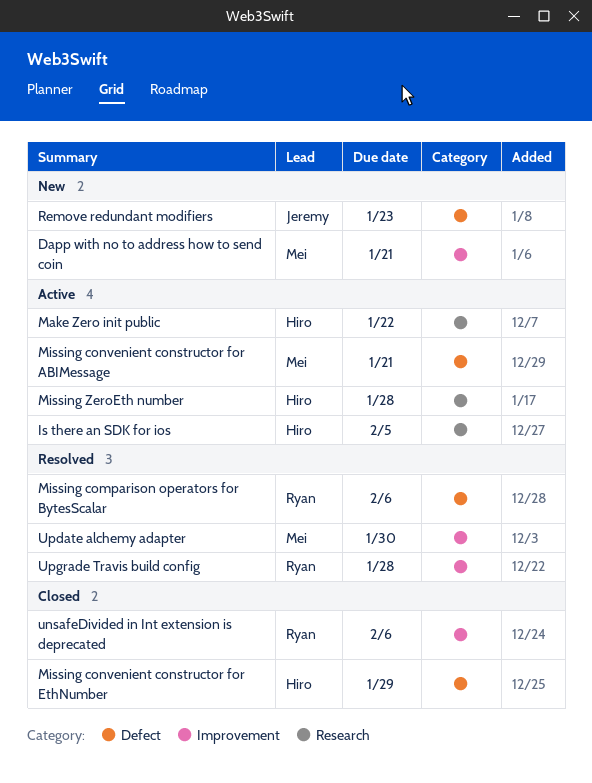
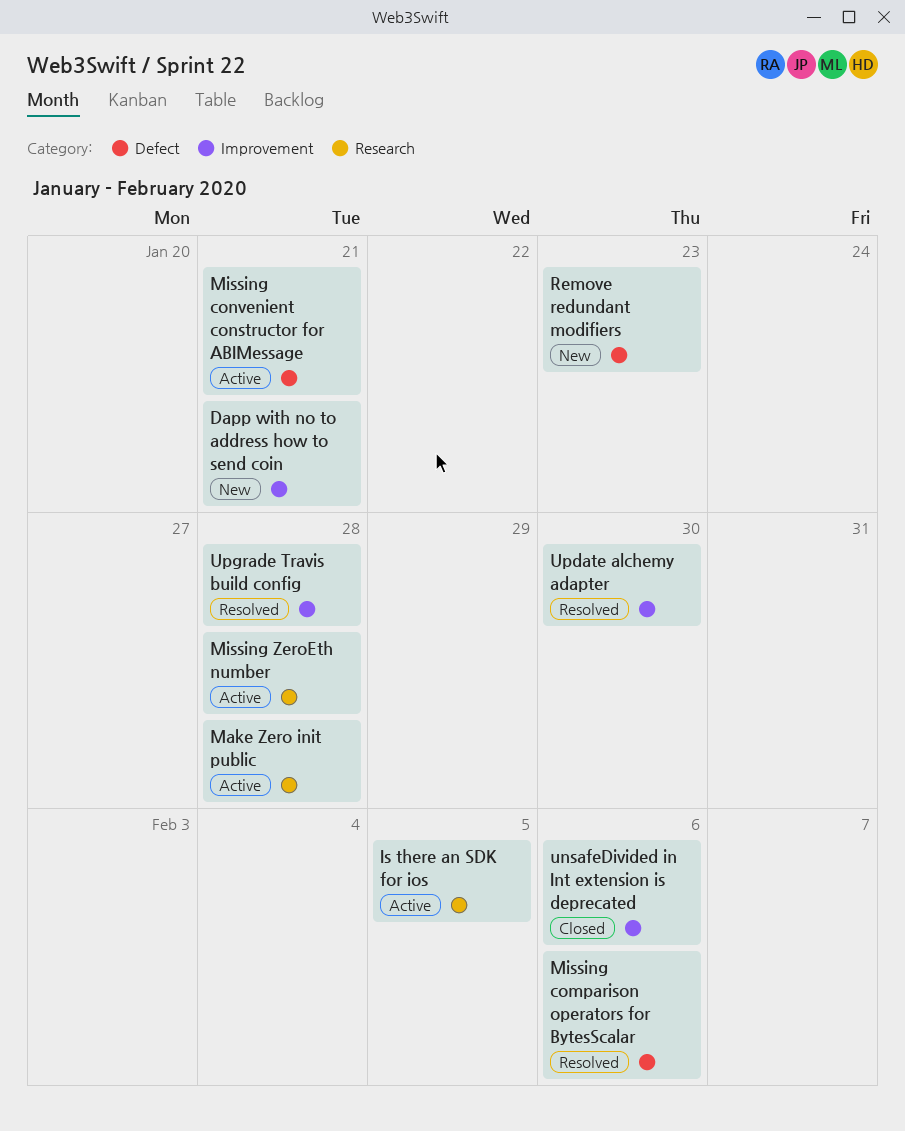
Make Zero init public, due: Jan 22 -> Jan 28
Missing convenient constructor for EthNumber: present -> none

